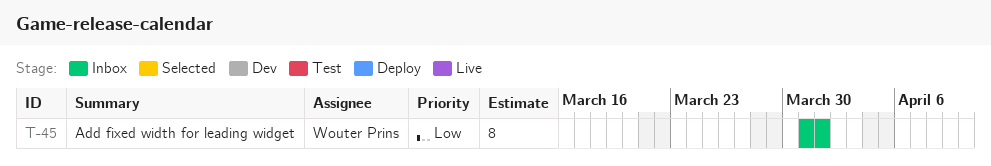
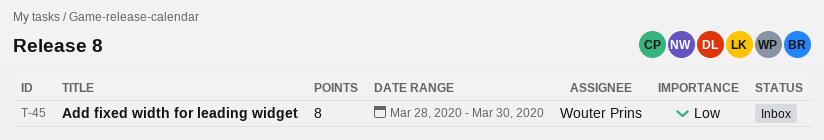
T-45, start: Mar 31 -> Mar 28
T-45, due: Apr 1 -> Mar 30

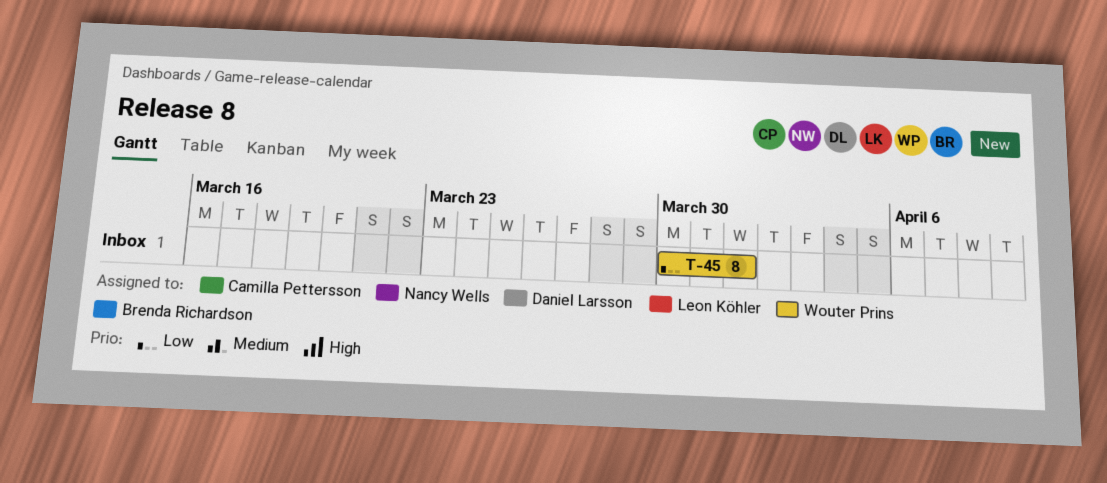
T-45, start: Mar 28 -> Mar 30
T-45, due: Mar 30 -> Apr 1

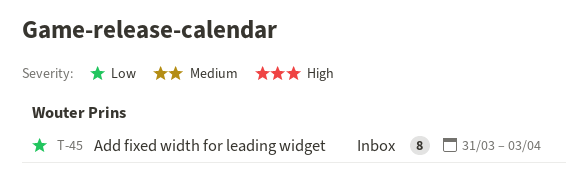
T-45, start: Mar 30 -> Mar 31
T-45, due: Apr 1 -> Apr 3

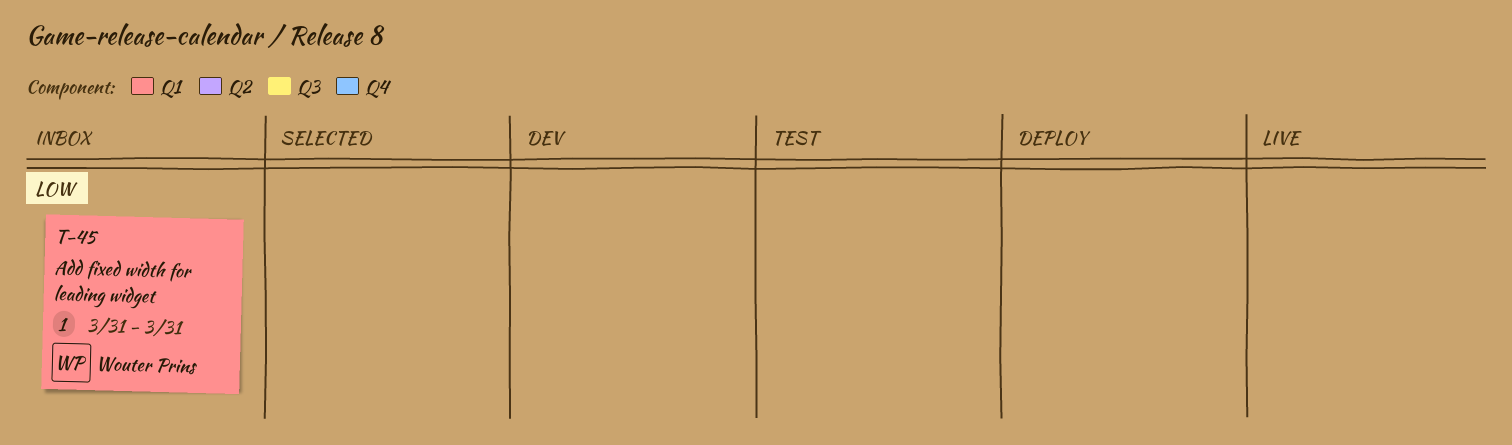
T-45, estimate: 8 -> 1
T-45, due: Apr 3 -> Mar 31

